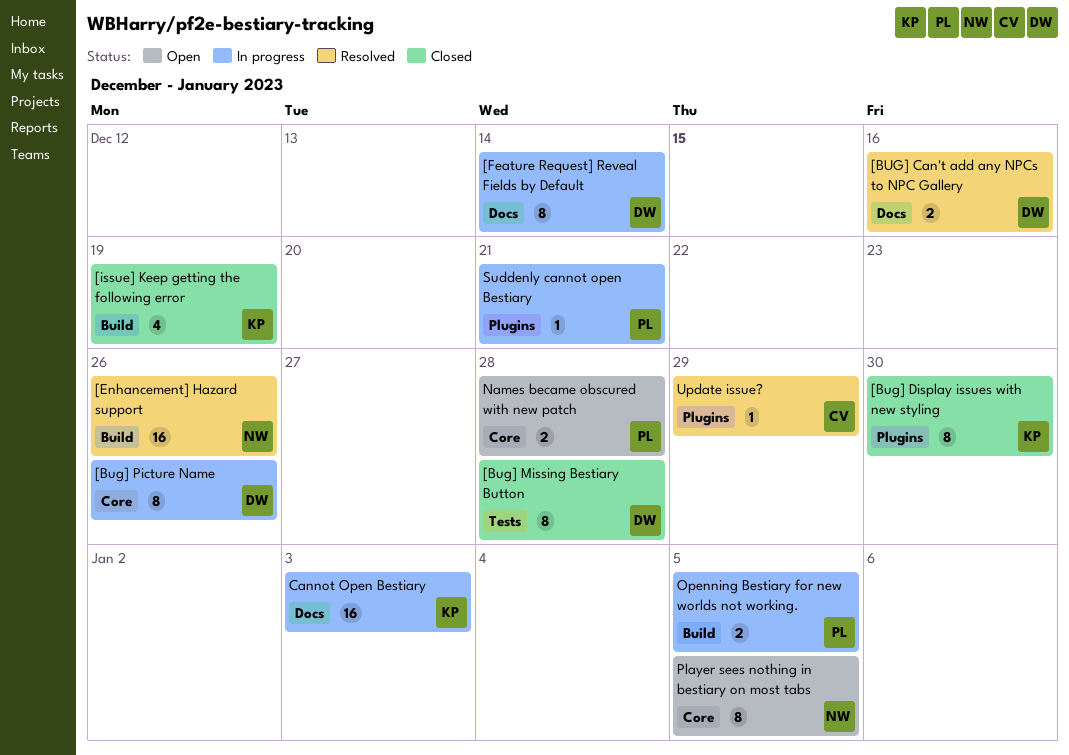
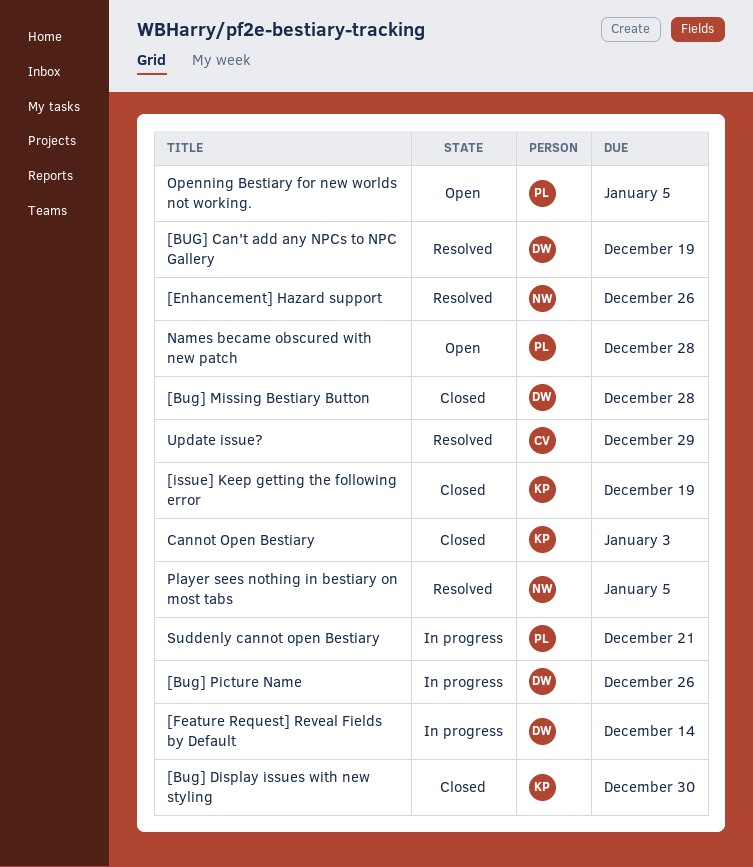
[BUG] Can't add any NPCs to NPC Gallery, due: Dec 16 -> Dec 19
Cannot Open Bestiary, status: In progress -> Closed
Openning Bestiary for new worlds not working., status: In progress -> Open
Player sees nothing in bestiary on most tabs, status: Open -> Resolved

